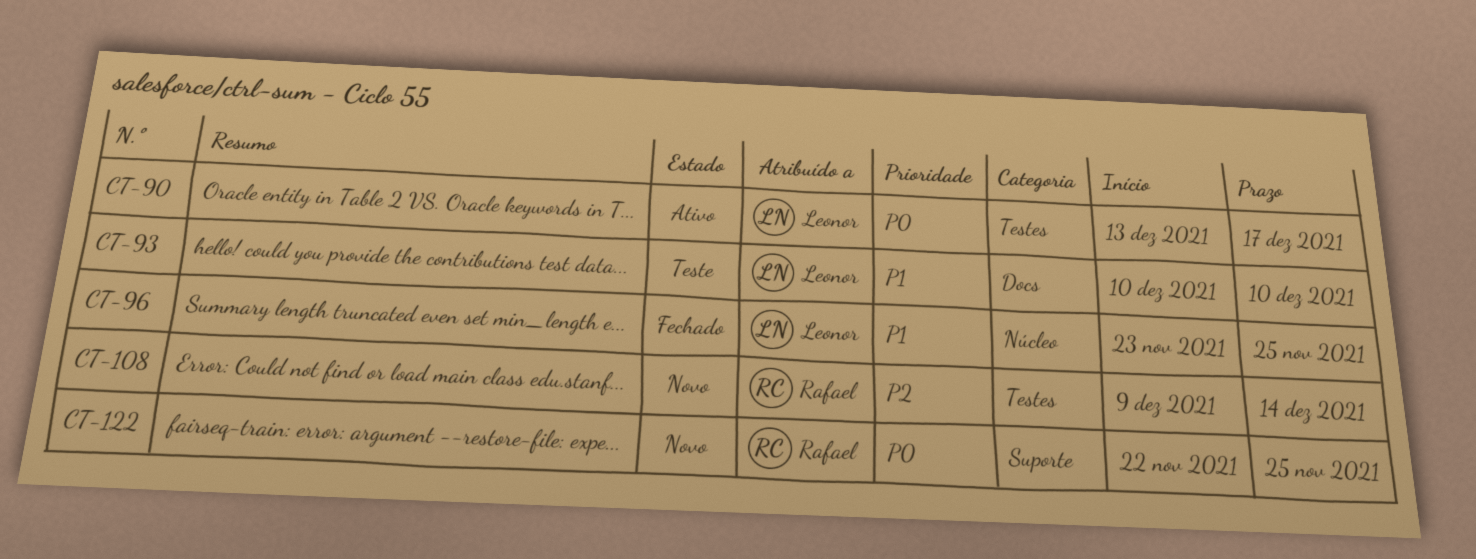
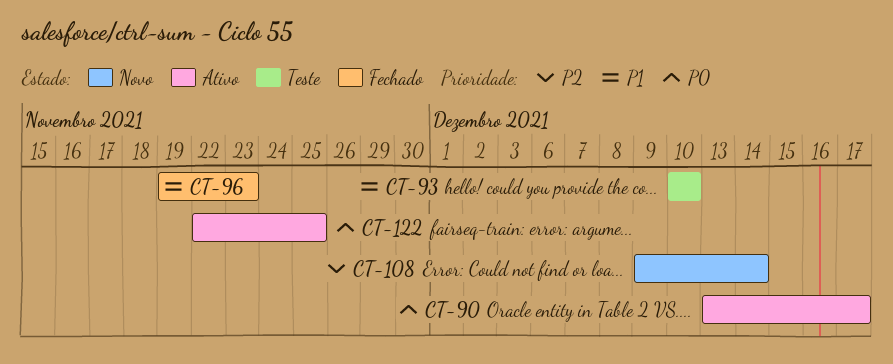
CT-96, start: Nov 23 -> Nov 19
CT-96, due: Nov 25 -> Nov 23
CT-122, status: Novo -> Ativo

